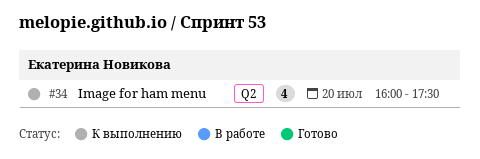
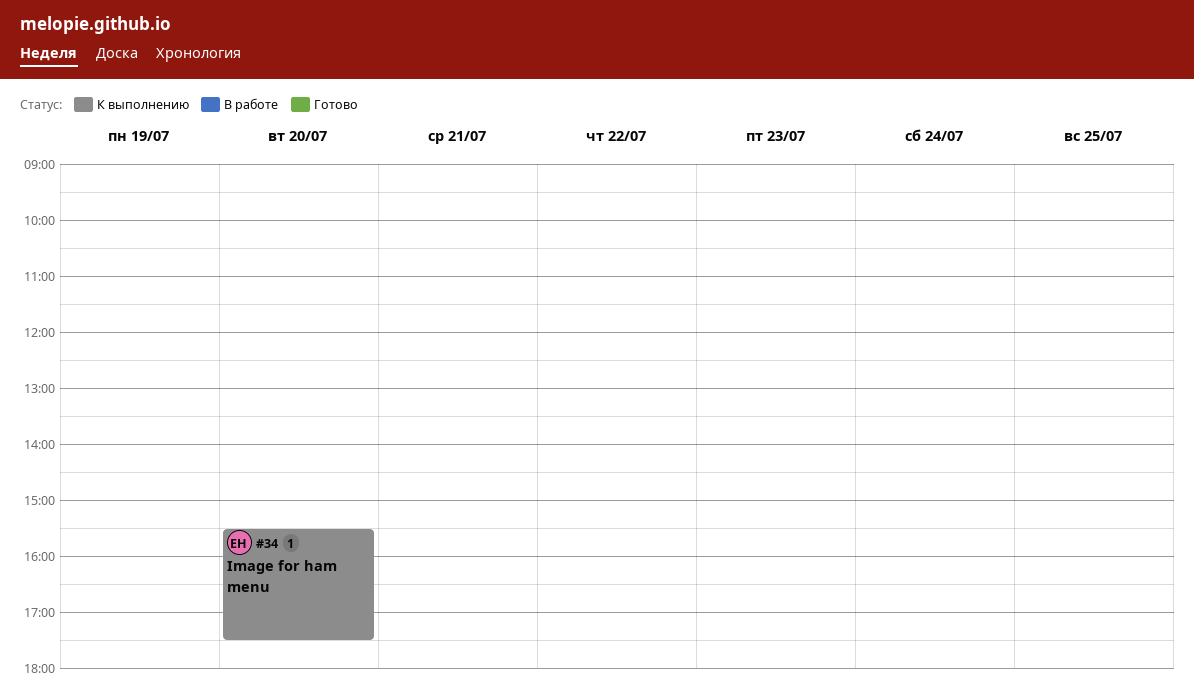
#34, estimate: 4 -> 1
#34, begins: 16:00 -> 15:30

